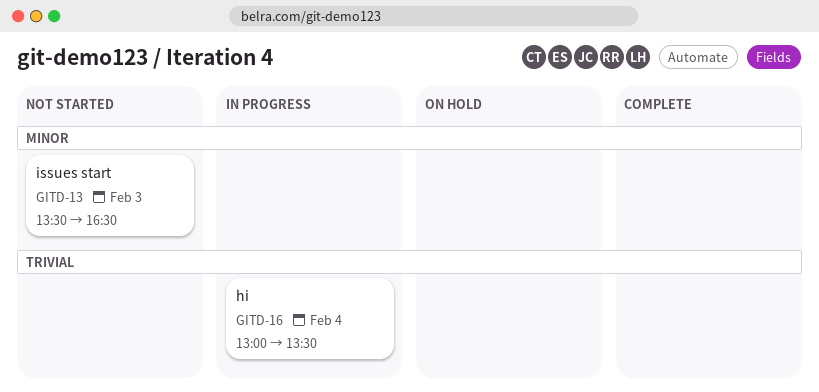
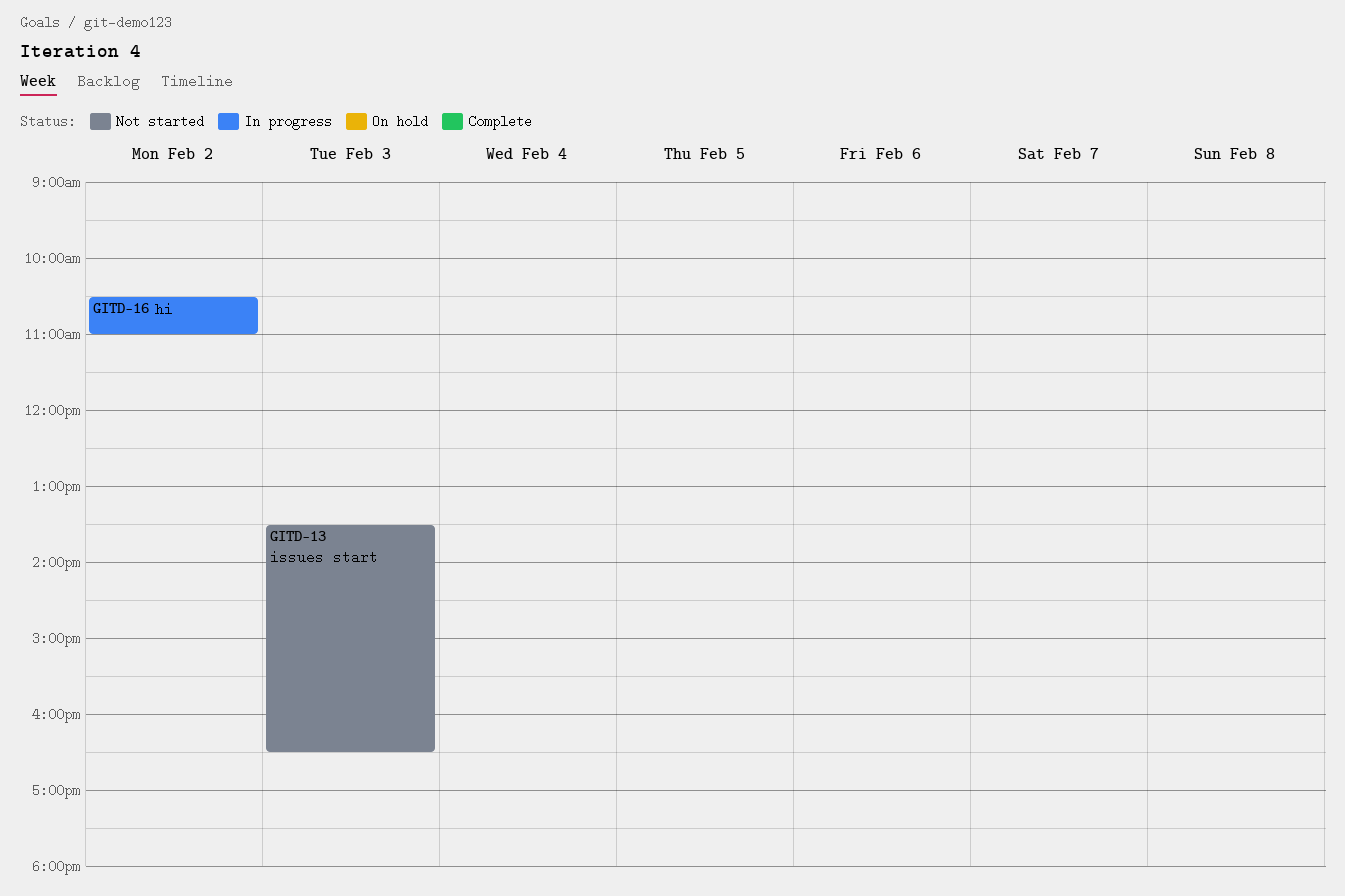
GITD-16, day: Feb 4 -> Feb 2
GITD-16, begins: 13:00 -> 10:30
GITD-16, ends: 13:30 -> 11:00

